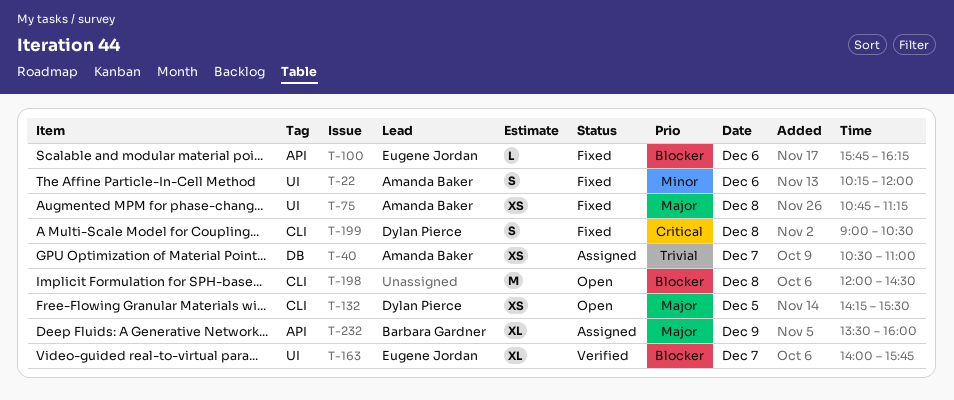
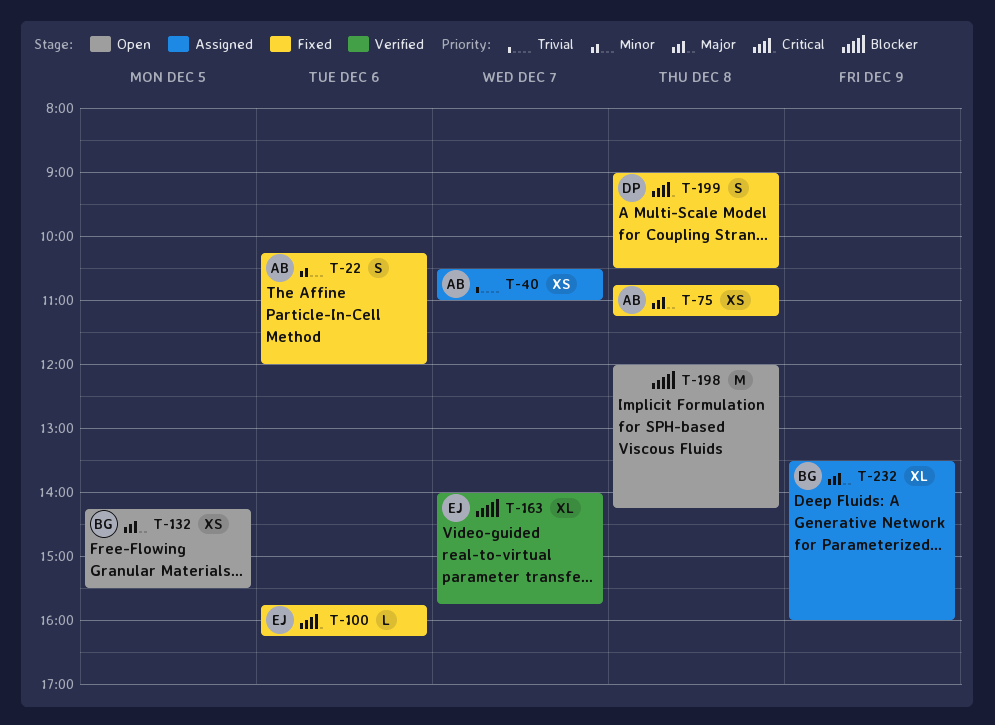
T-100, priority: Blocker -> Critical
T-132, owner: Dylan Pierce -> Barbara Gardner
T-198, ends: 14:30 -> 14:15

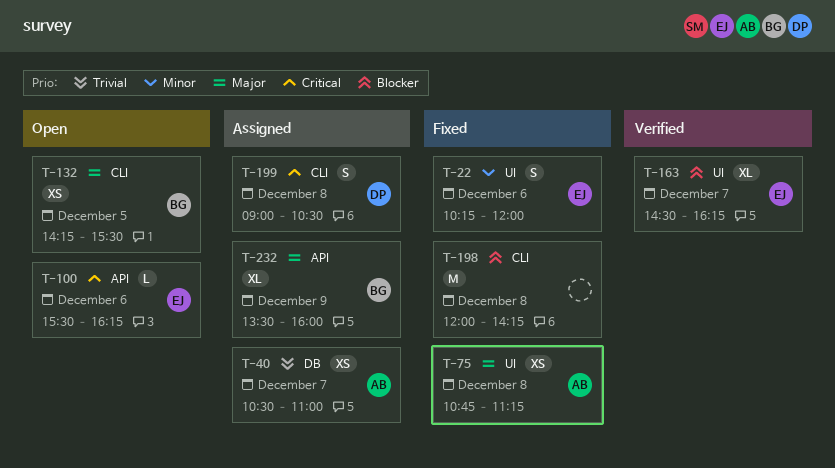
T-22, owner: AB -> EJ
T-100, status: Fixed -> Open
T-100, begins: 15:45 -> 15:30
T-163, begins: 14:00 -> 14:30
T-163, ends: 15:45 -> 16:15
T-198, status: Open -> Fixed
T-199, status: Fixed -> Assigned

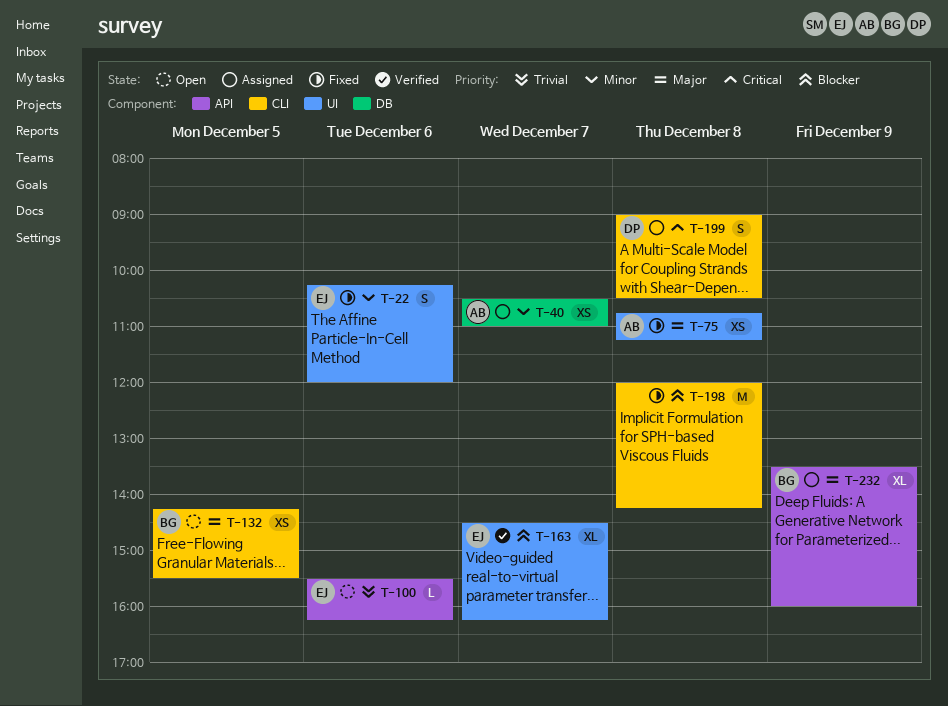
T-40, priority: Trivial -> Minor
T-100, priority: Critical -> Trivial

